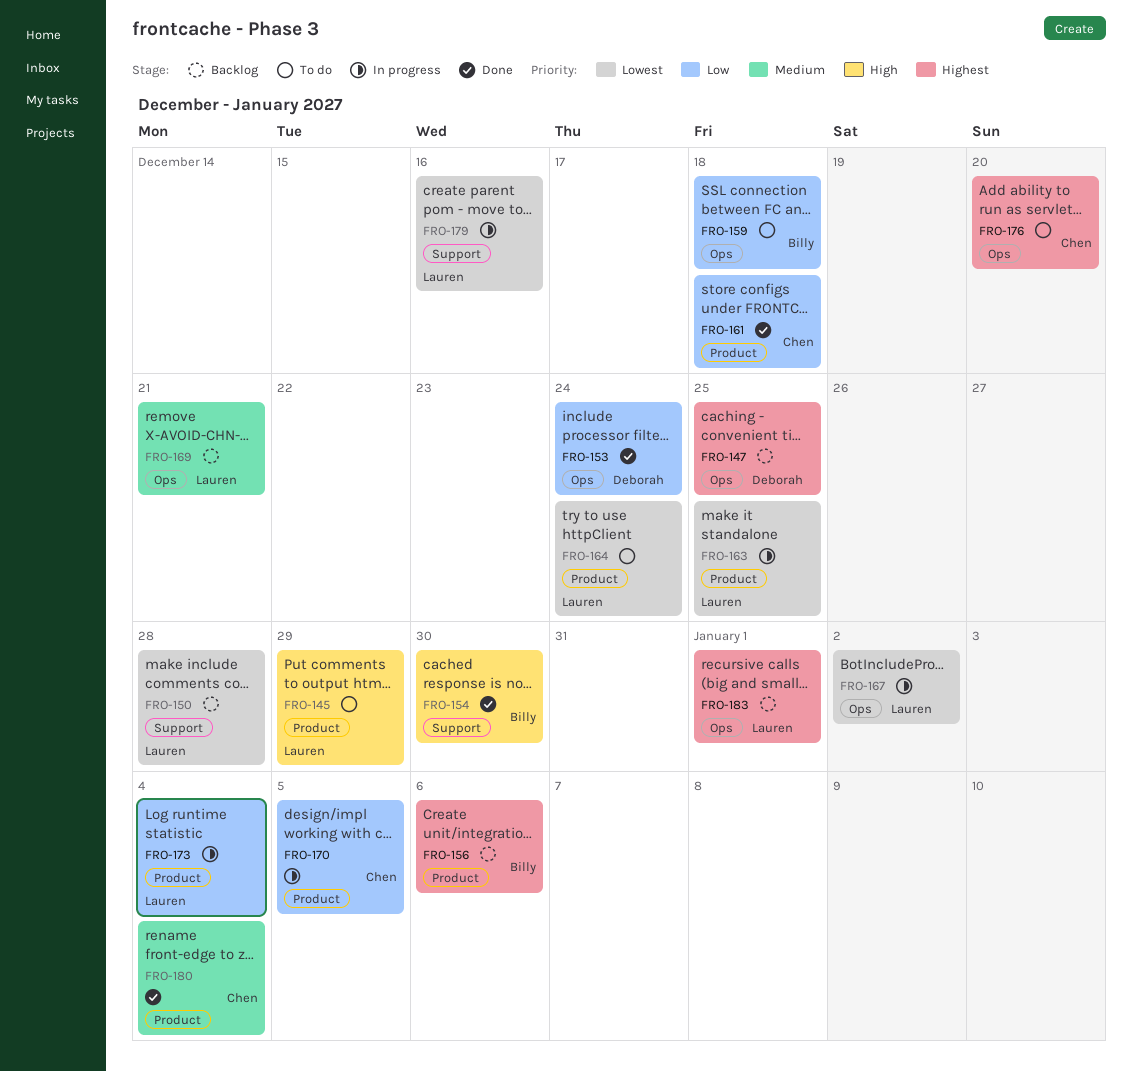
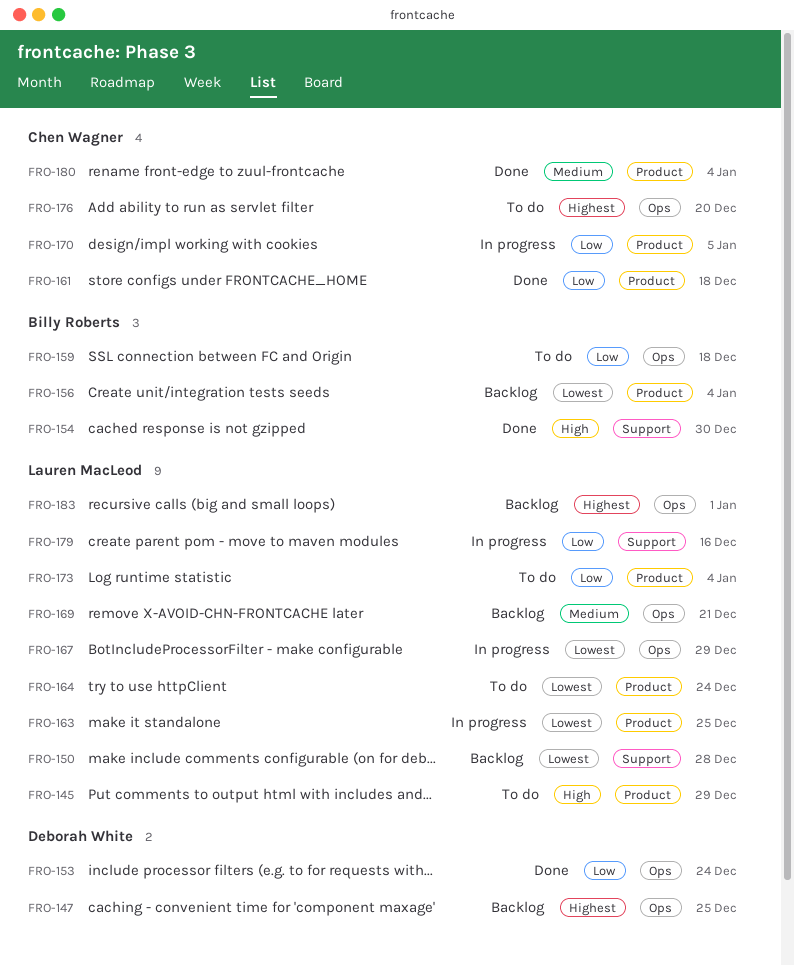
FRO-156, priority: Highest -> Lowest
FRO-156, due: Jan 6 -> Jan 4
FRO-167, due: Jan 2 -> Dec 29
FRO-173, status: In progress -> To do
FRO-179, priority: Lowest -> Low

